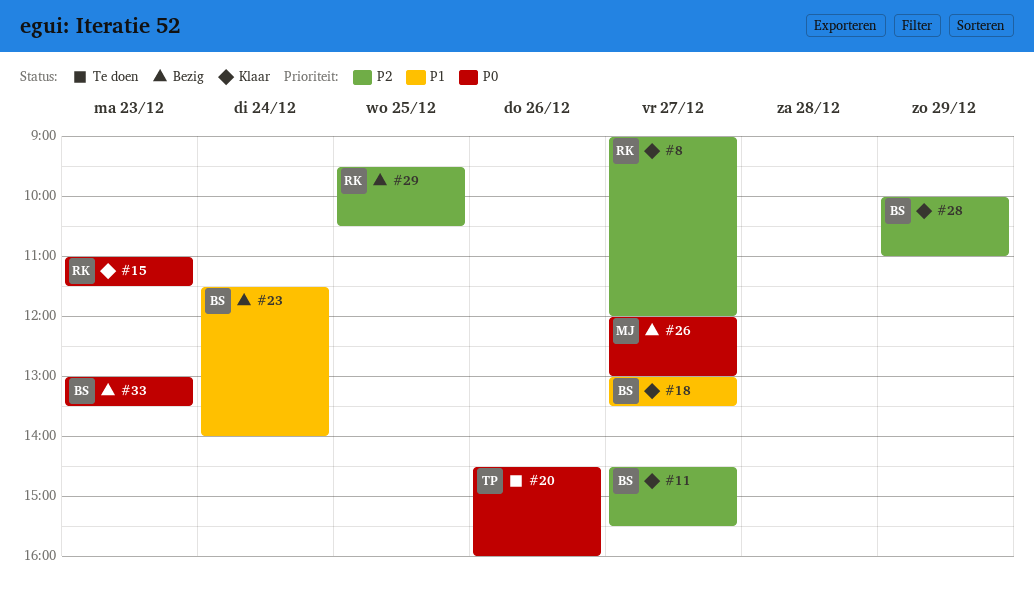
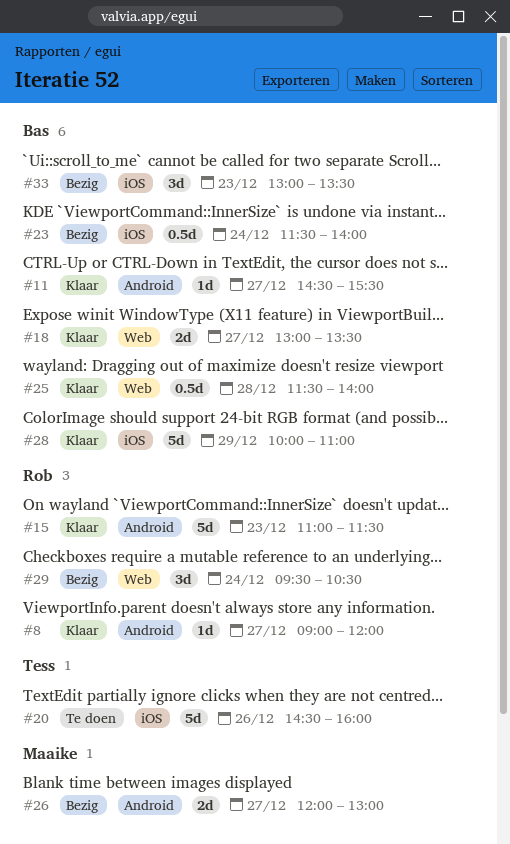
#25: none -> present
#29, day: Dec 25 -> Dec 24

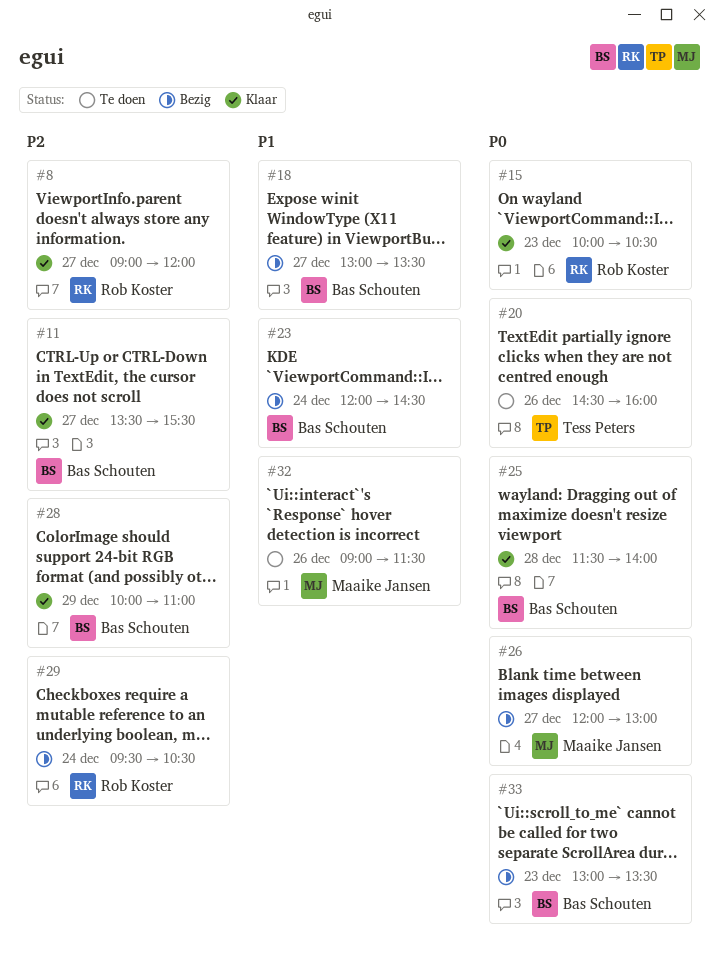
#11, begins: 14:30 -> 13:30
#15, begins: 11:00 -> 10:00
#15, ends: 11:30 -> 10:30
#18, status: Klaar -> Bezig
#23, begins: 11:30 -> 12:00
#23, ends: 14:00 -> 14:30
#32: none -> present

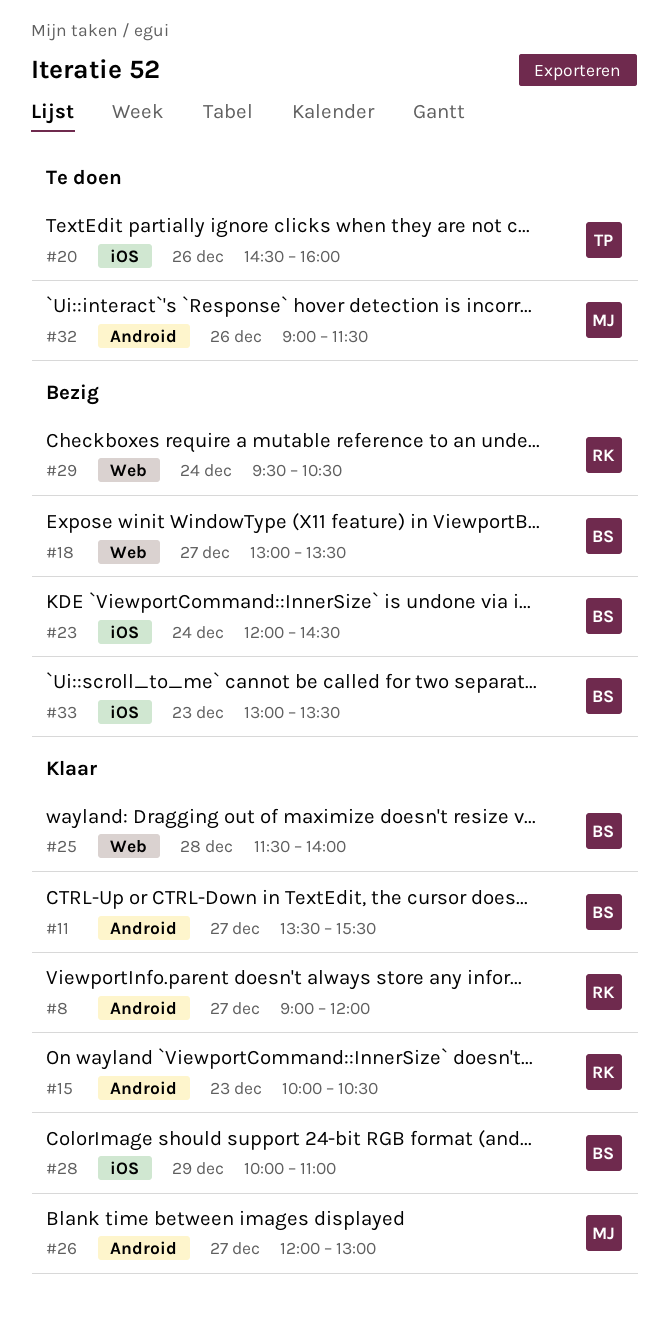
#26, status: Bezig -> Klaar

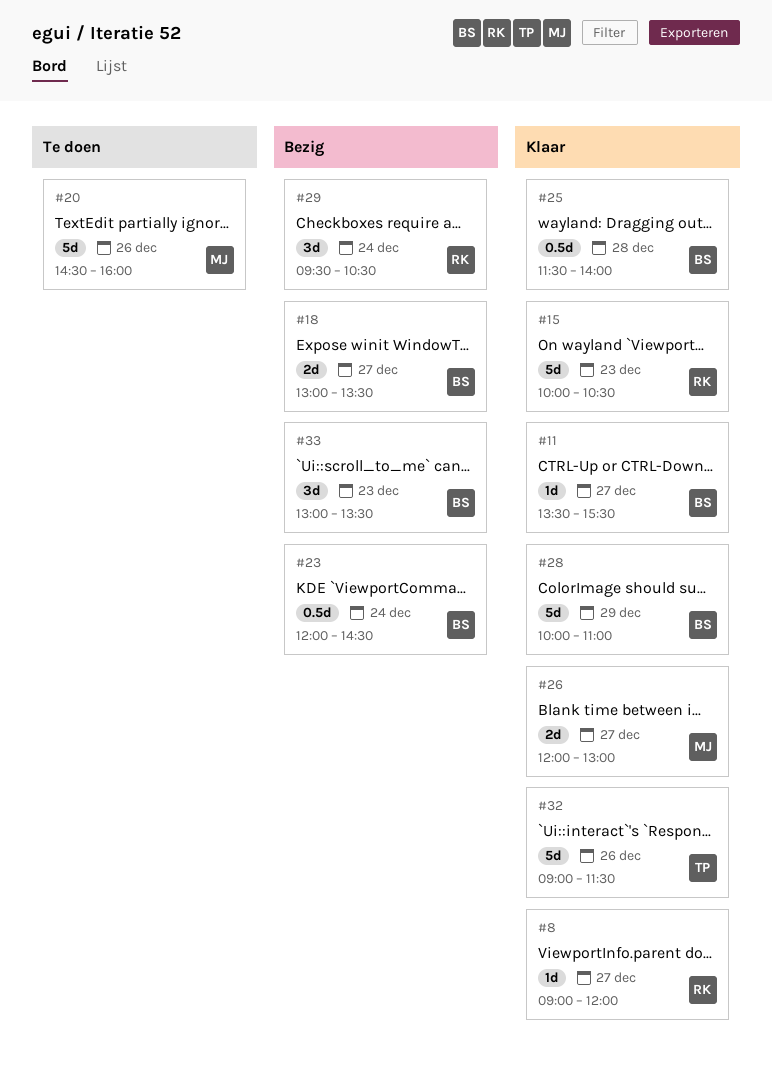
#20, owner: TP -> MJ
#32, status: Te doen -> Klaar
#32, owner: MJ -> TP

